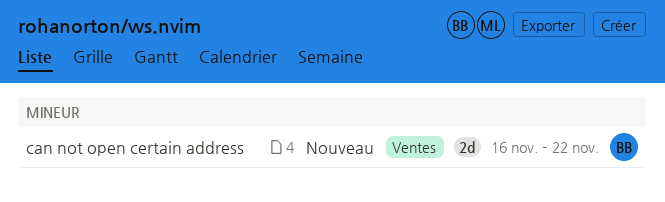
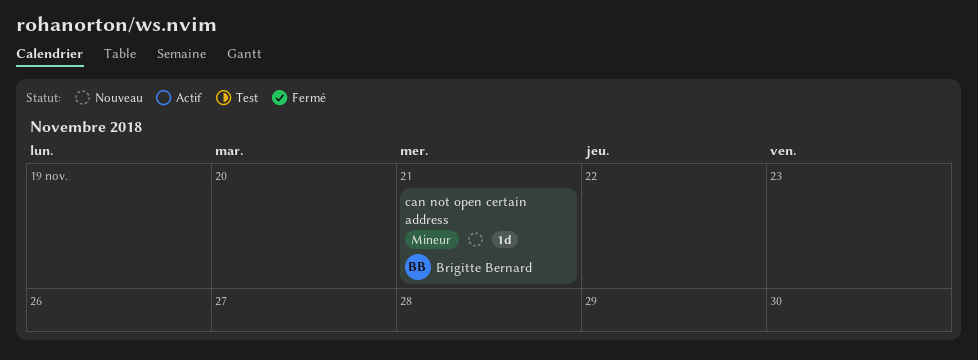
can not open certain address, estimate: 2d -> 1d
can not open certain address, due: Nov 22 -> Nov 21

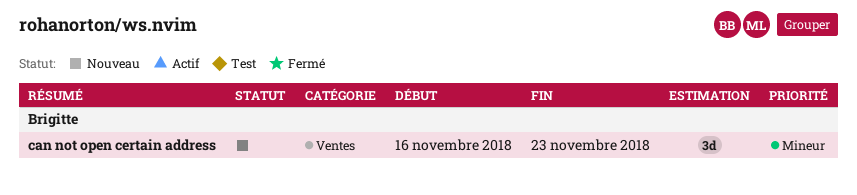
can not open certain address, estimate: 1d -> 3d
can not open certain address, due: Nov 21 -> Nov 23

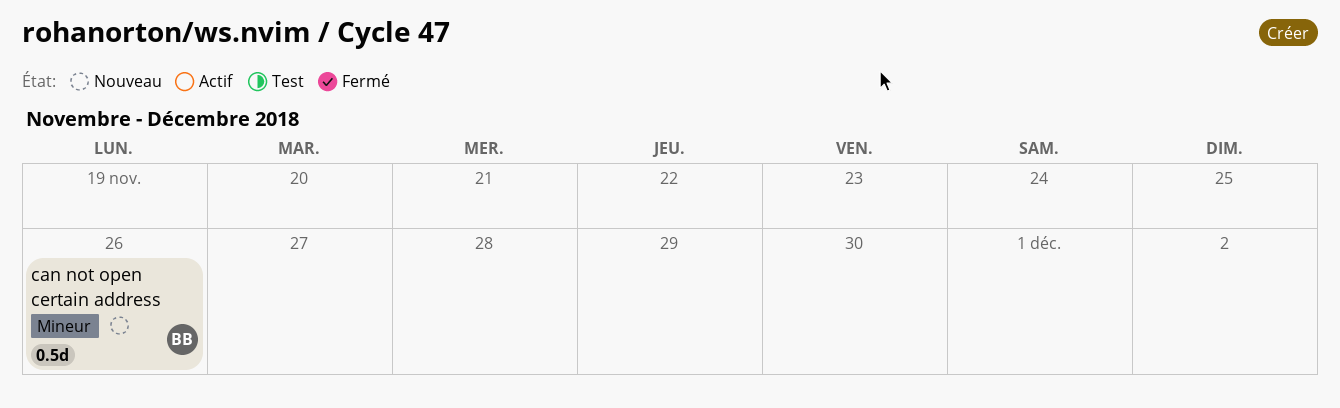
can not open certain address, estimate: 3d -> 0.5d
can not open certain address, due: Nov 23 -> Nov 26

